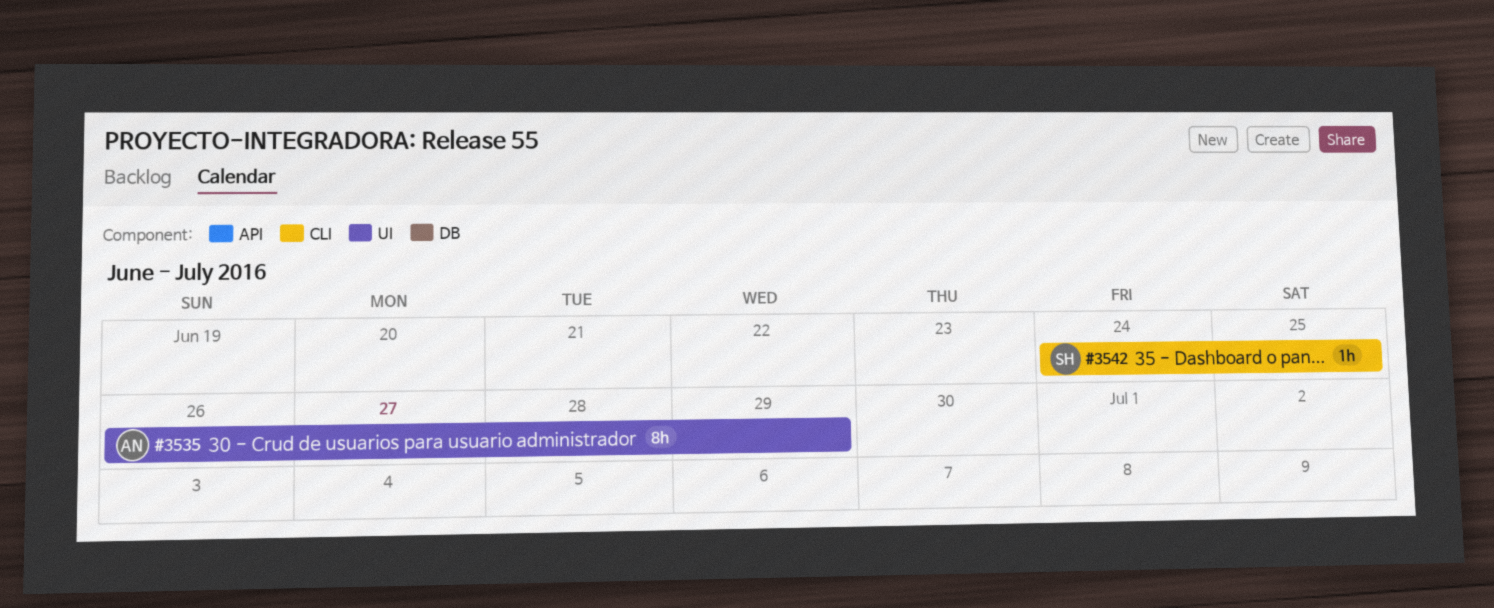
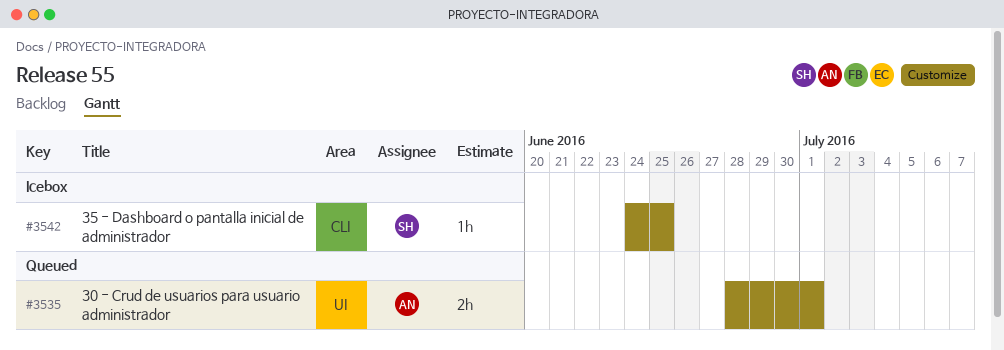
#3535, estimate: 8h -> 2h
#3535, start: Jun 26 -> Jun 28
#3535, due: Jun 29 -> Jul 1

